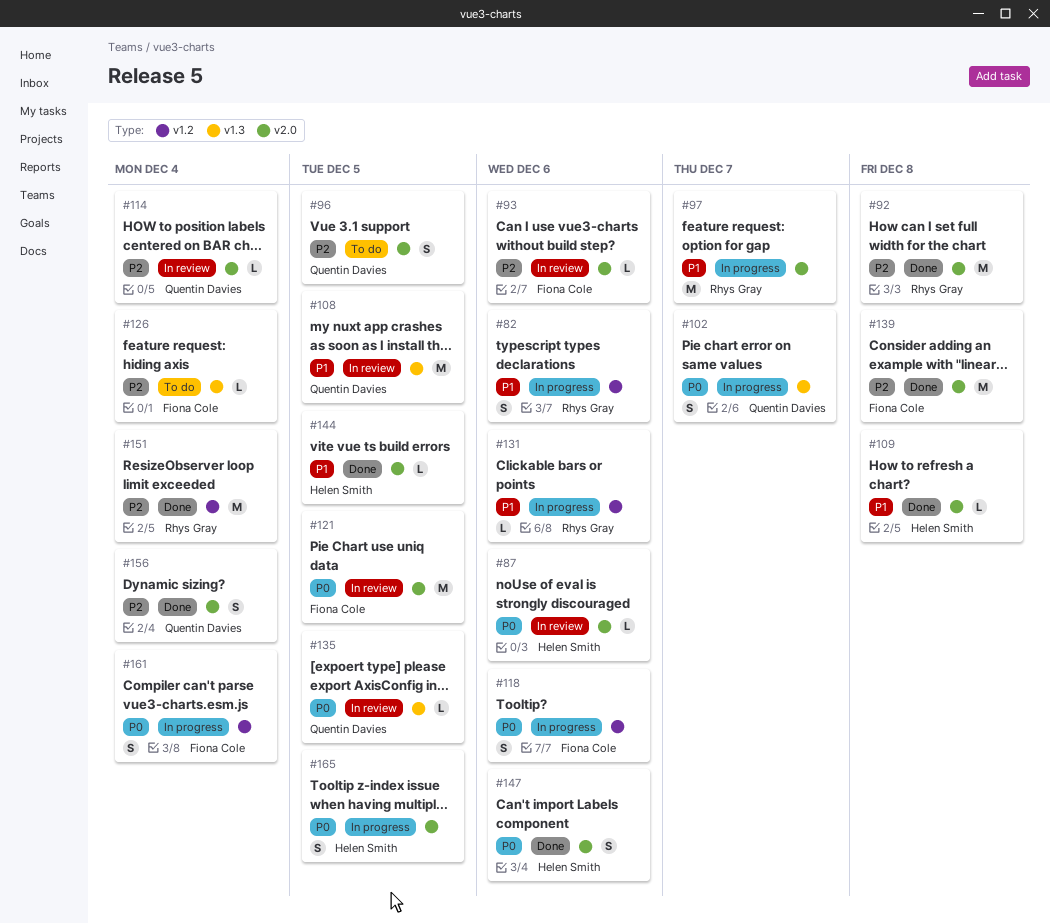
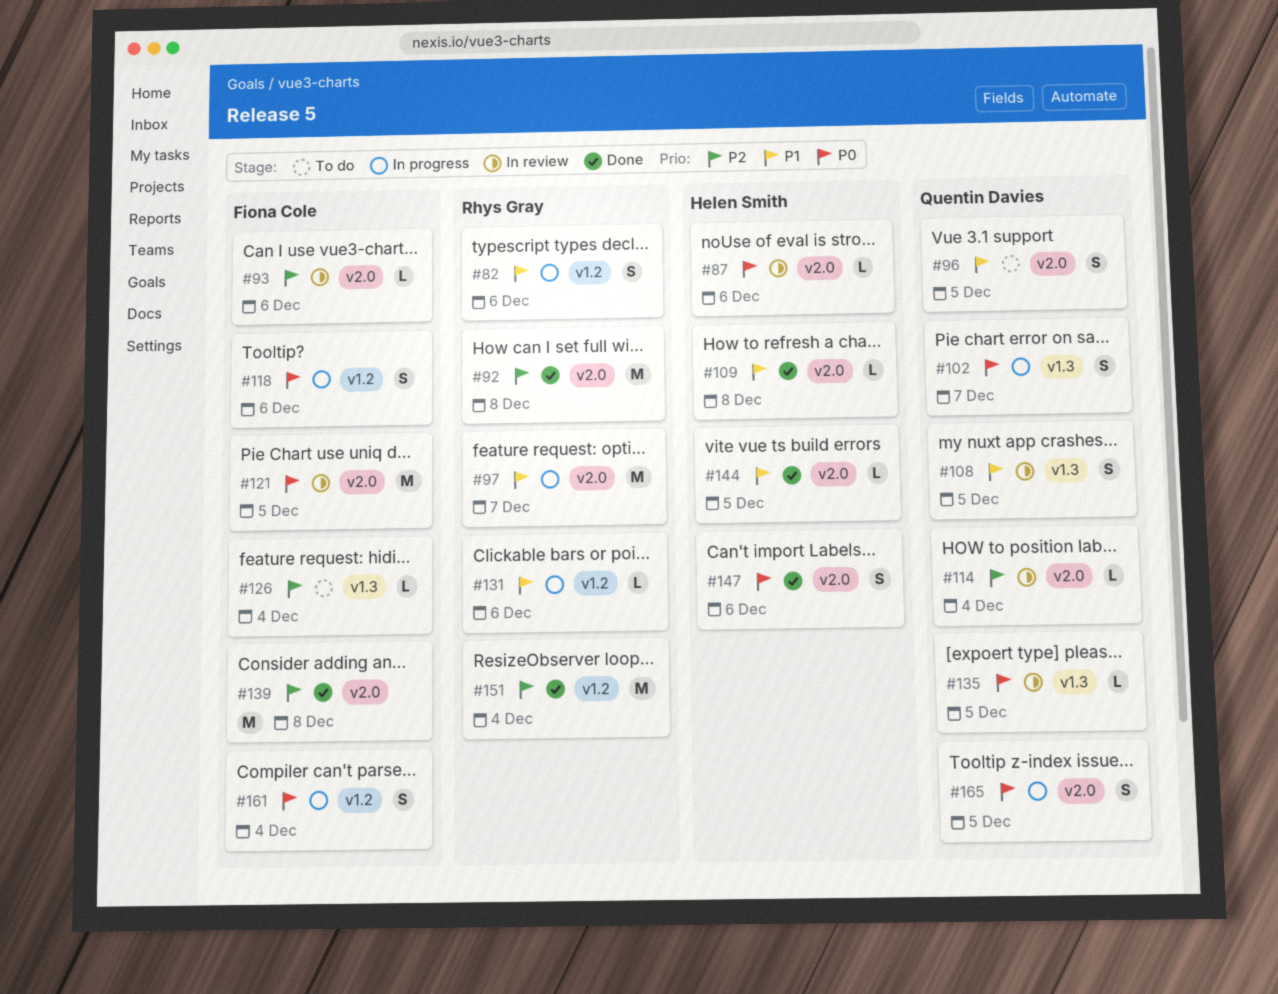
#96, priority: P2 -> P1
#108, estimate: M -> S
#156: present -> none
#165, owner: Helen Smith -> Quentin Davies

